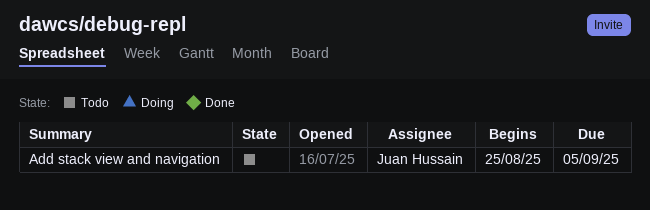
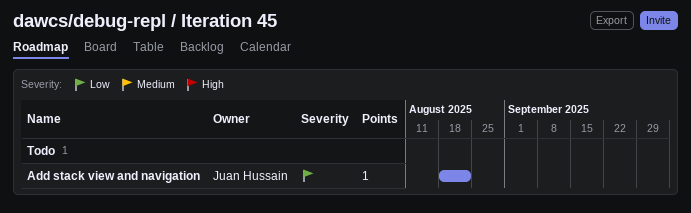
Add stack view and navigation, start: Aug 25 -> Aug 18
Add stack view and navigation, due: Sep 5 -> Aug 22

